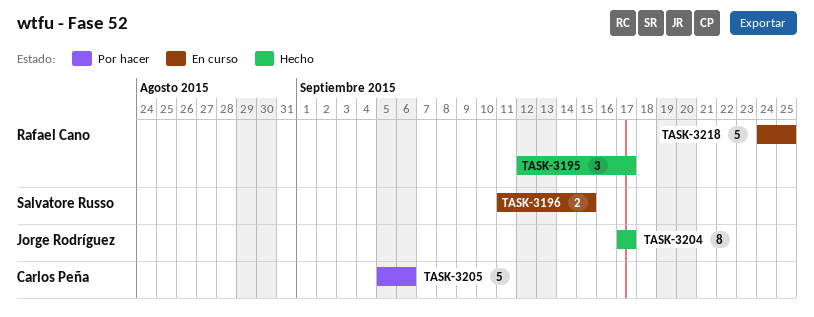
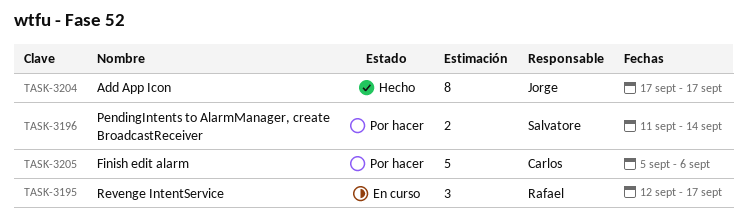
TASK-3195, status: Hecho -> En curso
TASK-3196, status: En curso -> Por hacer
TASK-3196, due: Sep 15 -> Sep 14
TASK-3218: present -> none

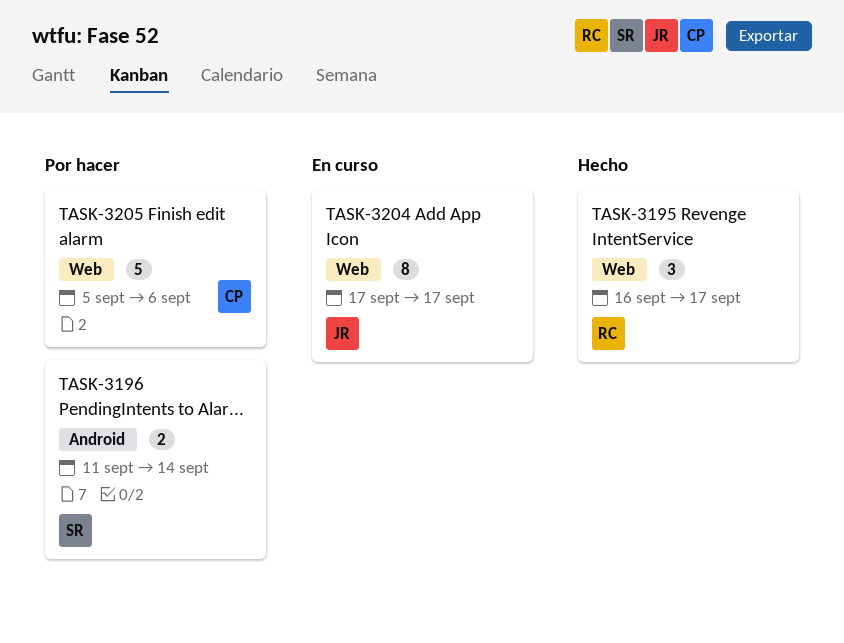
TASK-3195, status: En curso -> Hecho
TASK-3195, start: Sep 12 -> Sep 16
TASK-3204, status: Hecho -> En curso

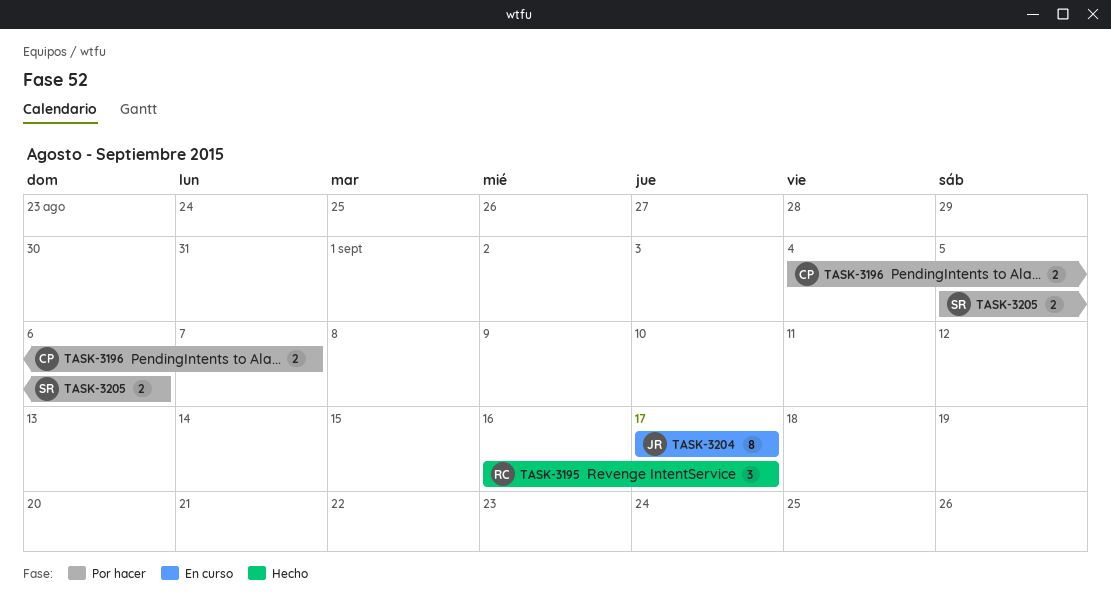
TASK-3196, owner: SR -> CP
TASK-3196, start: Sep 11 -> Sep 4
TASK-3196, due: Sep 14 -> Sep 7
TASK-3205, owner: CP -> SR
TASK-3205, estimate: 5 -> 2

